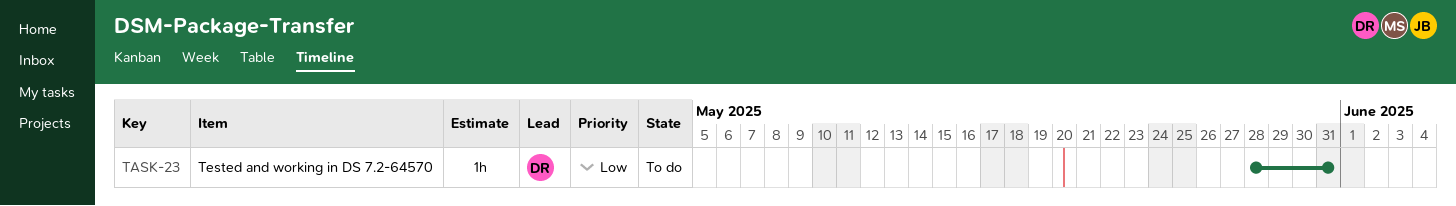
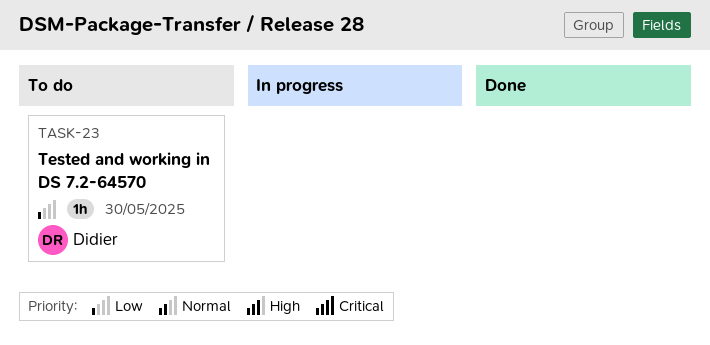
TASK-23, due: May 31 -> May 30

